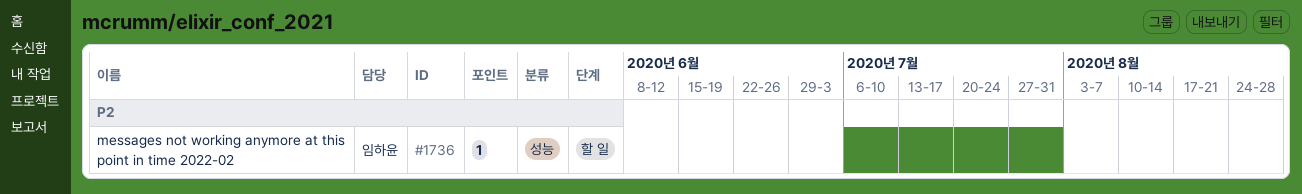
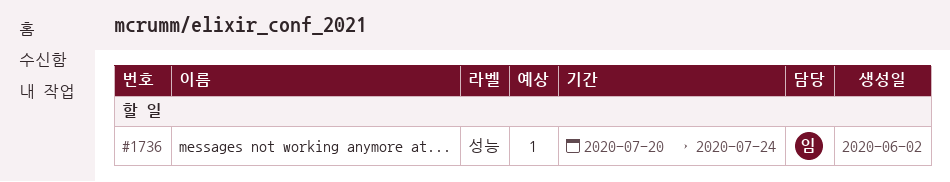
#1736, start: Jul 6 -> Jul 20
#1736, due: Jul 31 -> Jul 24

